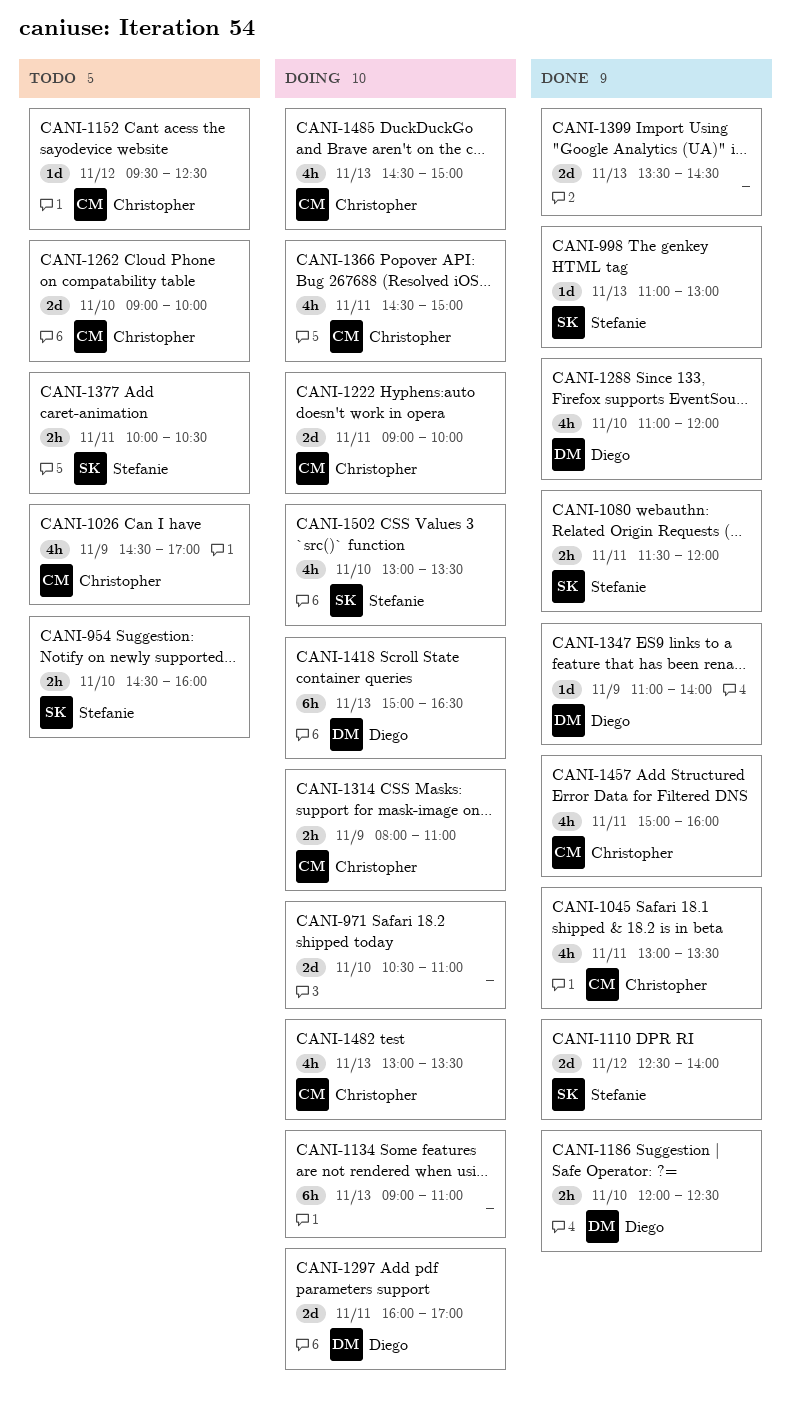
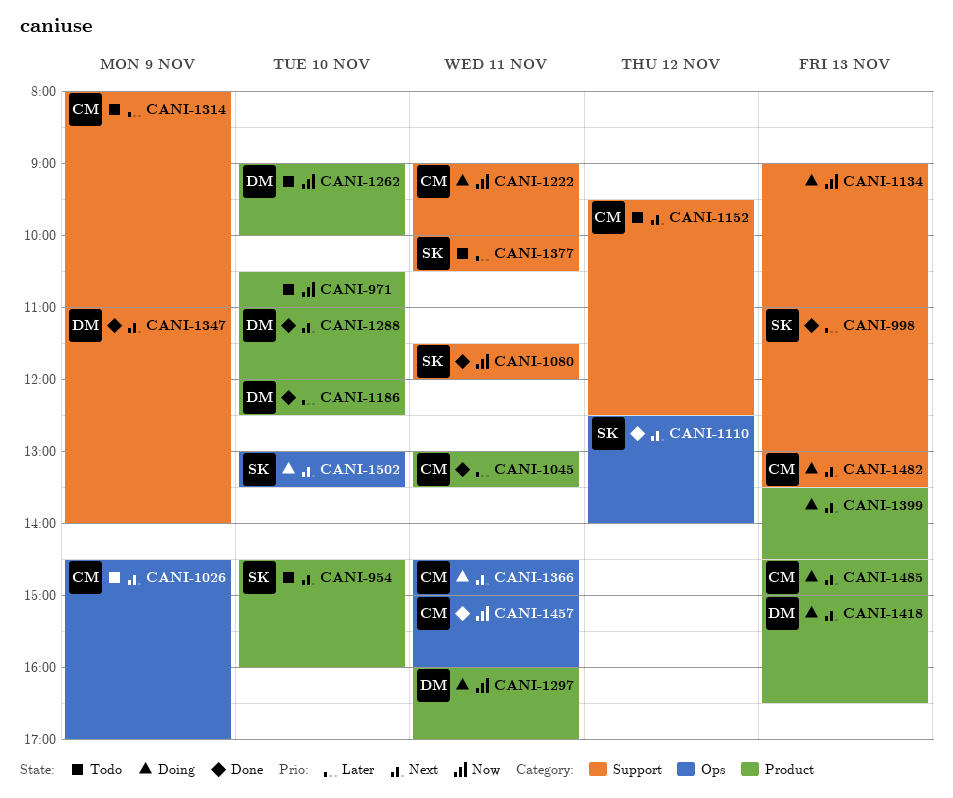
CANI-971, status: Doing -> Todo
CANI-1262, owner: Christopher -> Diego
CANI-1314, status: Doing -> Todo
CANI-1399, status: Done -> Doing

